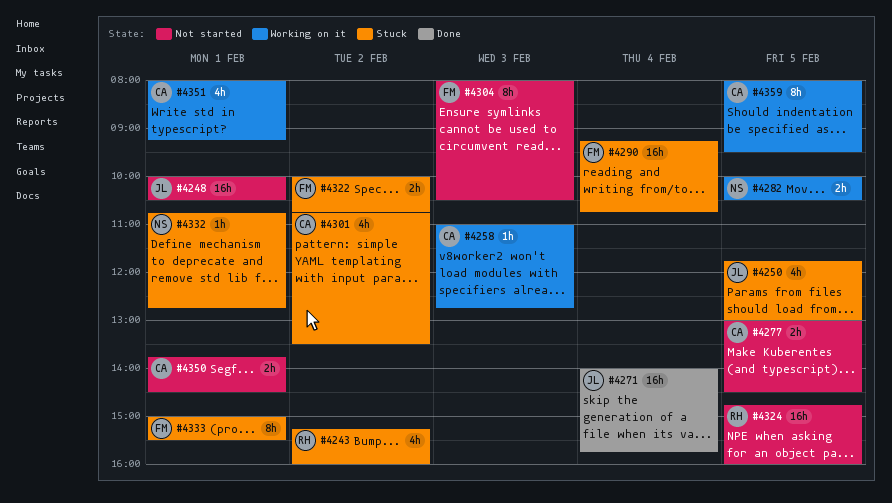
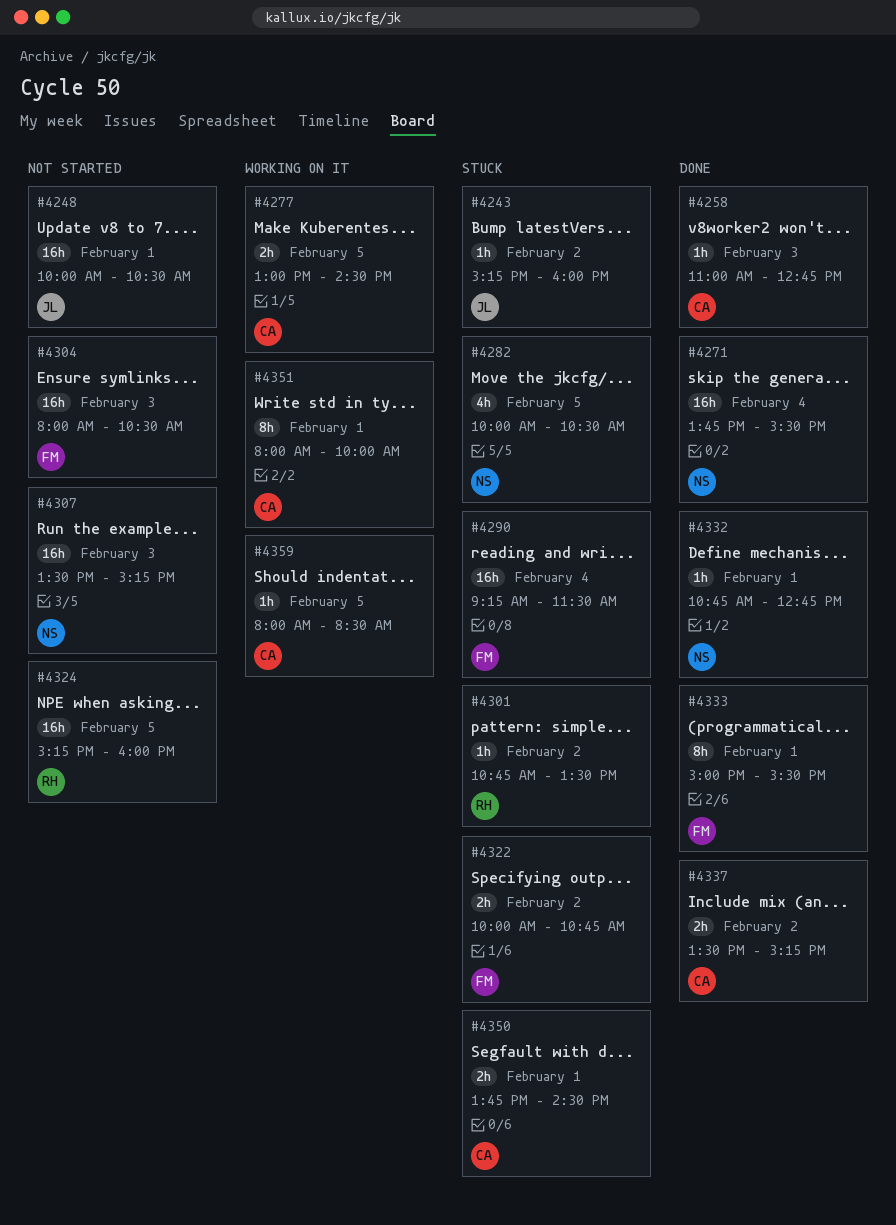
#4243, owner: RH -> JL
#4243, estimate: 4h -> 1h
#4250: present -> none
#4258, status: Working on it -> Done
#4271, owner: JL -> NS
#4271, begins: 14:00 -> 13:45
#4271, ends: 15:45 -> 15:30
#4277, status: Not started -> Working on it
#4282, status: Working on it -> Stuck
#4282, estimate: 2h -> 4h
#4290, ends: 10:45 -> 11:30
#4301, owner: CA -> RH
#4301, estimate: 4h -> 1h
#4304, estimate: 8h -> 16h
#4307: none -> present
#4324, begins: 14:45 -> 15:15
#4332, status: Stuck -> Done
#4333, status: Stuck -> Done
#4337: none -> present
#4350, status: Not started -> Stuck
#4351, estimate: 4h -> 8h
#4351, ends: 09:15 -> 10:00
#4359, estimate: 8h -> 1h
#4359, ends: 09:30 -> 08:30

